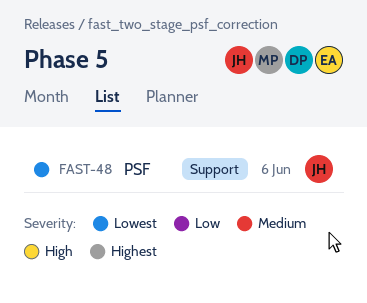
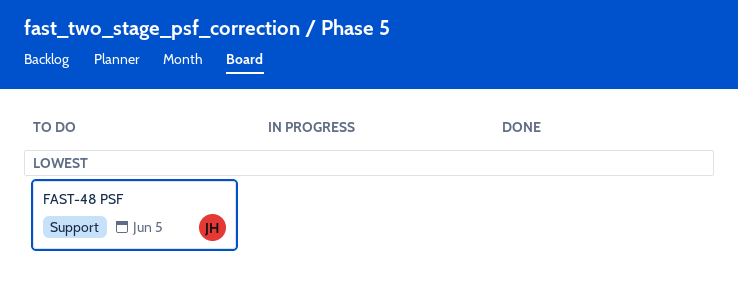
FAST-48, due: Jun 6 -> Jun 5

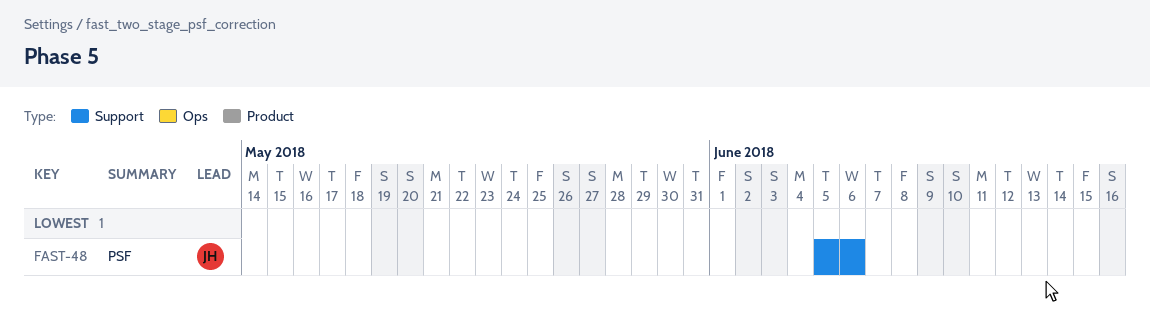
FAST-48, due: Jun 5 -> Jun 6

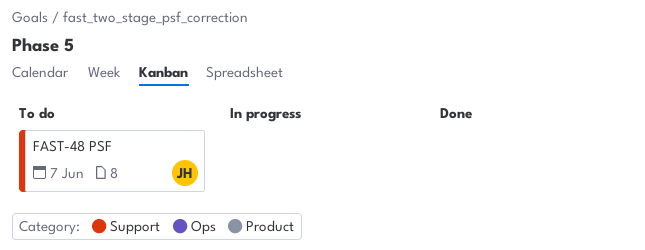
FAST-48, due: Jun 6 -> Jun 7

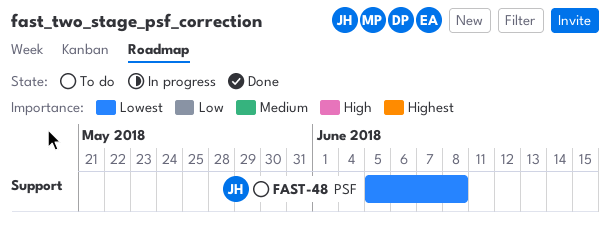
FAST-48, due: Jun 7 -> Jun 8

